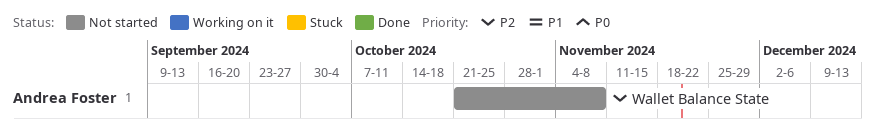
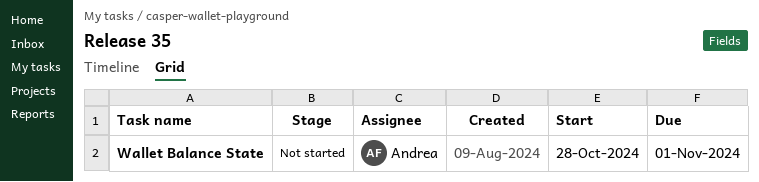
Wallet Balance State, start: Oct 21 -> Oct 28
Wallet Balance State, due: Nov 8 -> Nov 1

